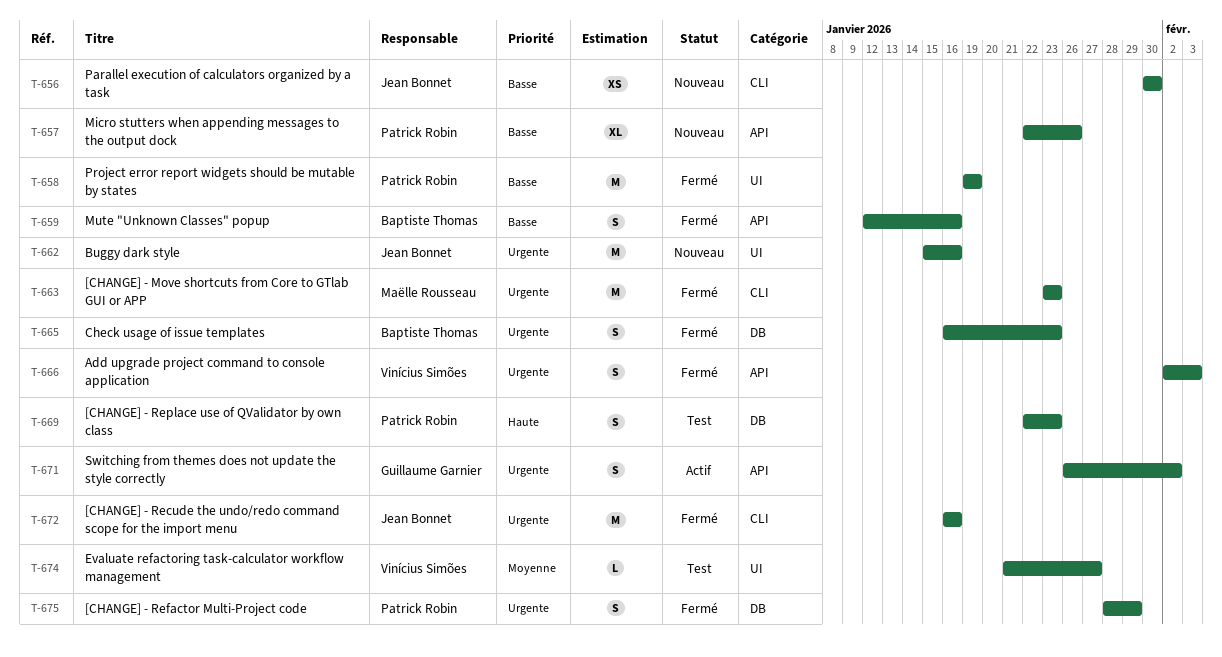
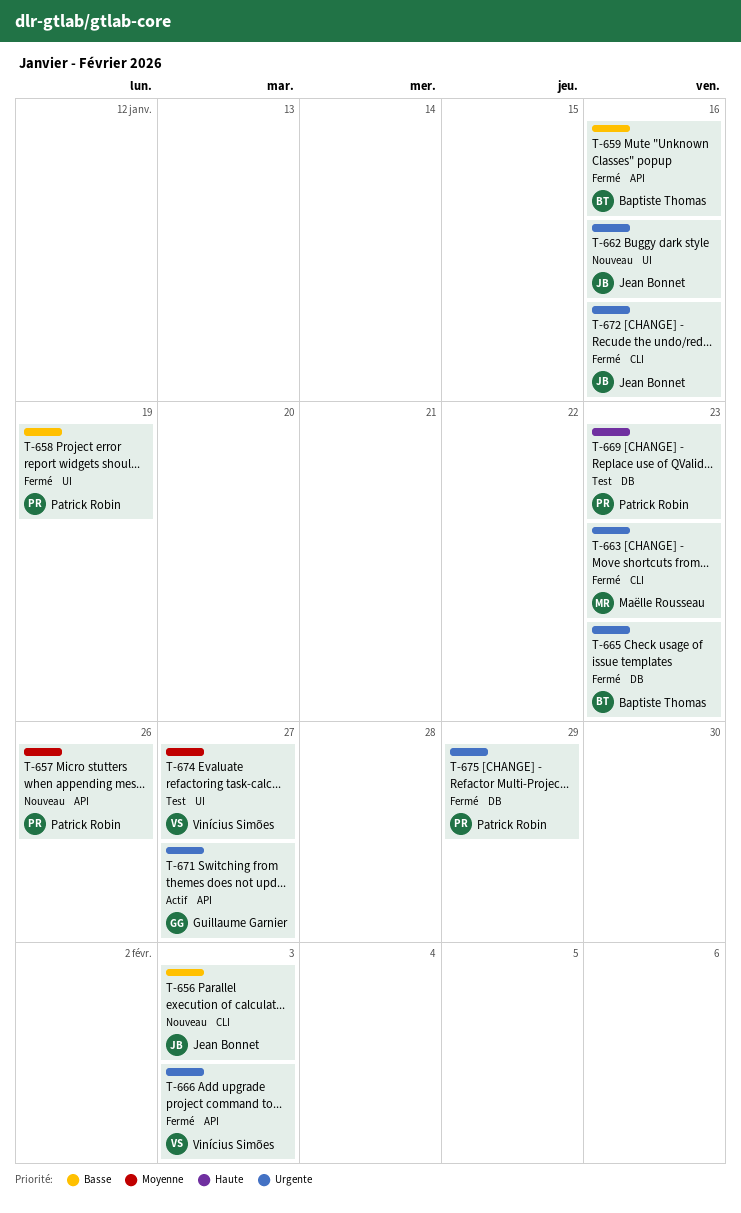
T-656, due: Jan 30 -> Feb 3
T-657, priority: Basse -> Moyenne
T-671, due: Feb 2 -> Jan 27

